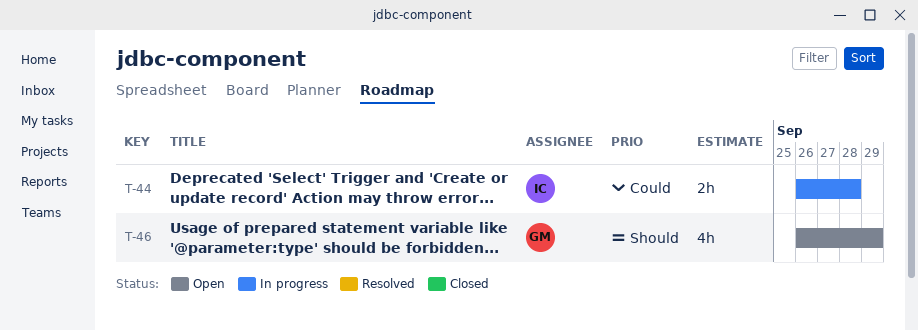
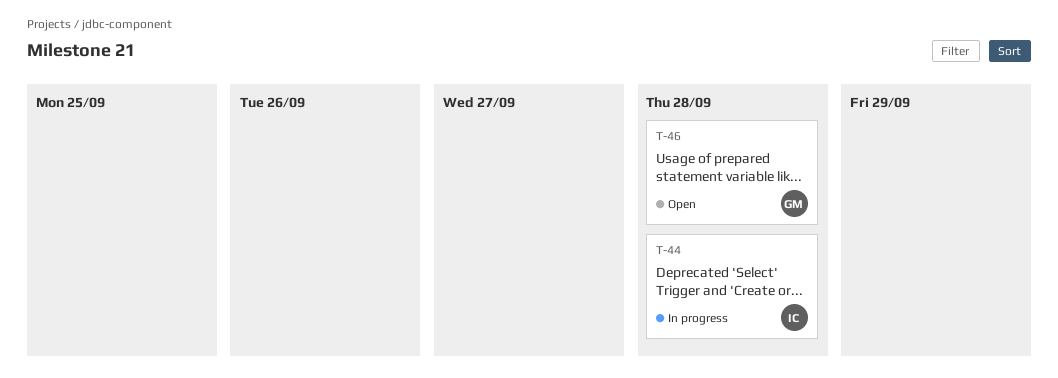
T-46, due: Sep 29 -> Sep 28

